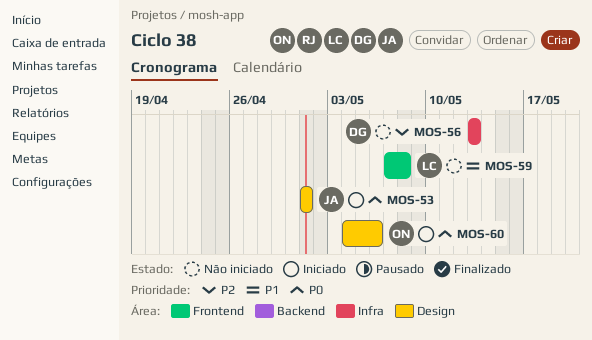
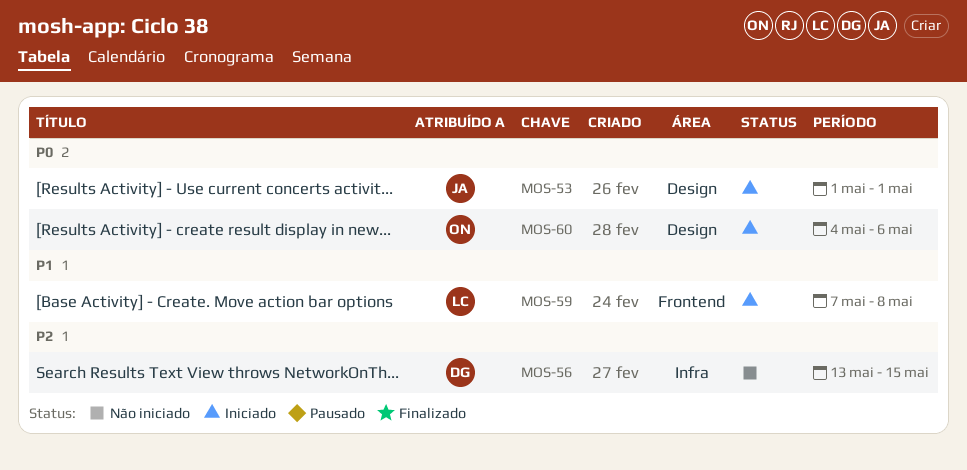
MOS-56, due: May 13 -> May 15
MOS-59, status: Não iniciado -> Iniciado

